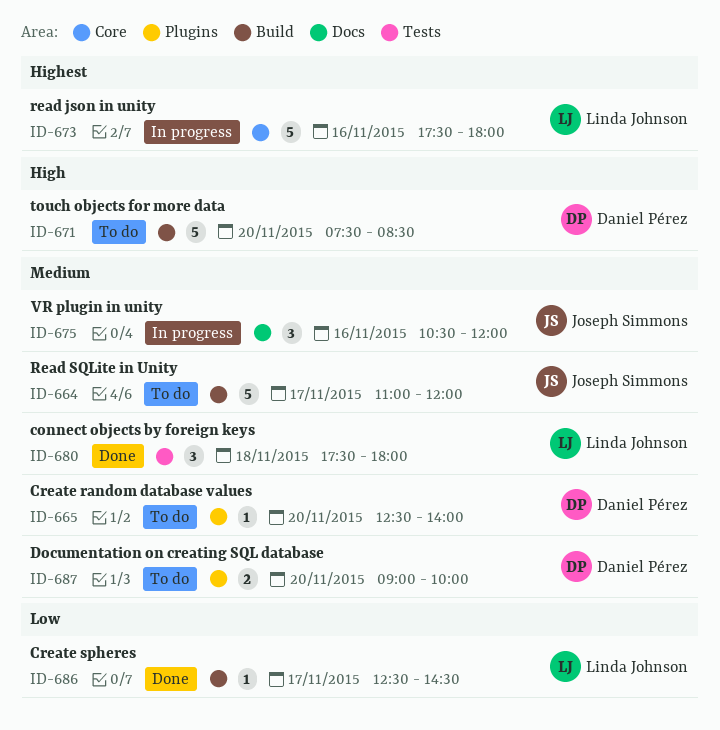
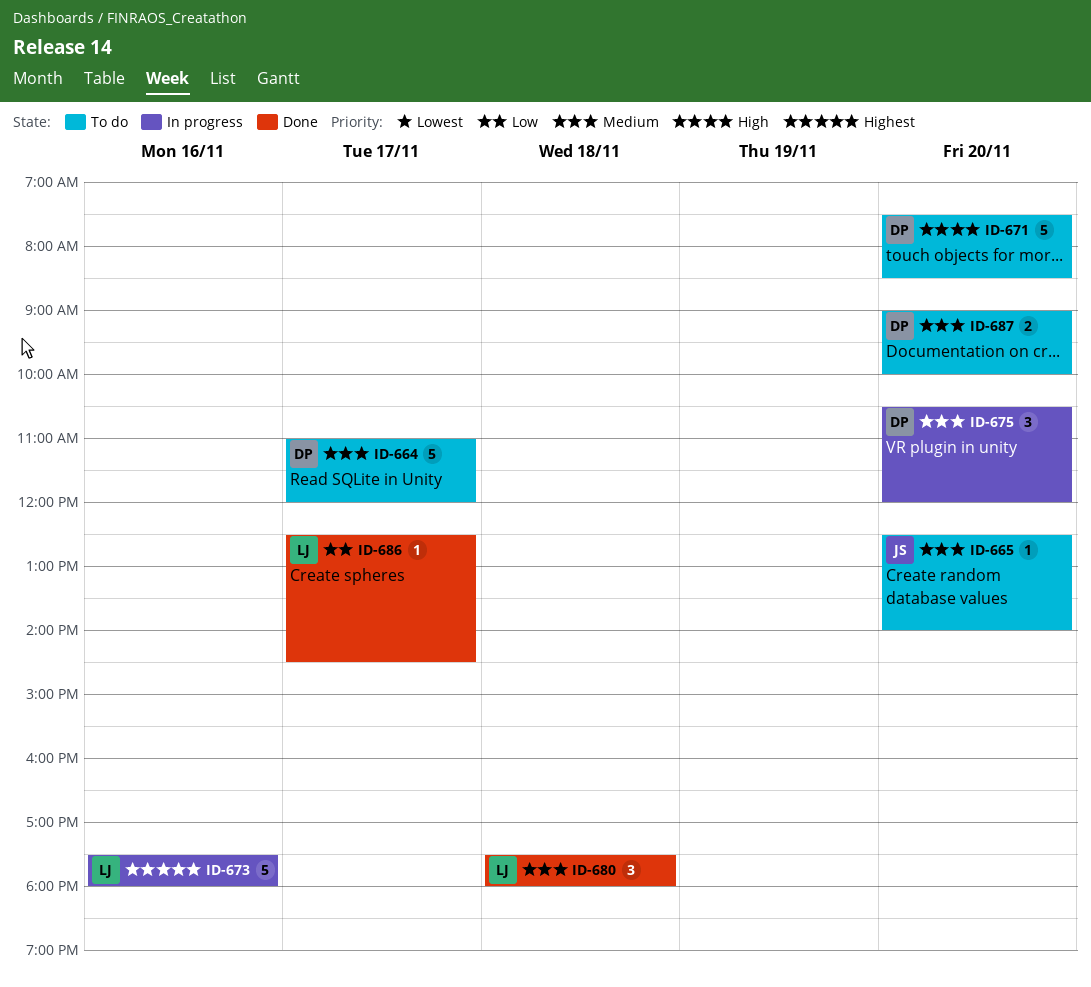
ID-664, owner: Joseph Simmons -> Daniel Pérez
ID-665, owner: Daniel Pérez -> Joseph Simmons
ID-675, owner: Joseph Simmons -> Daniel Pérez
ID-675, day: Nov 16 -> Nov 20

